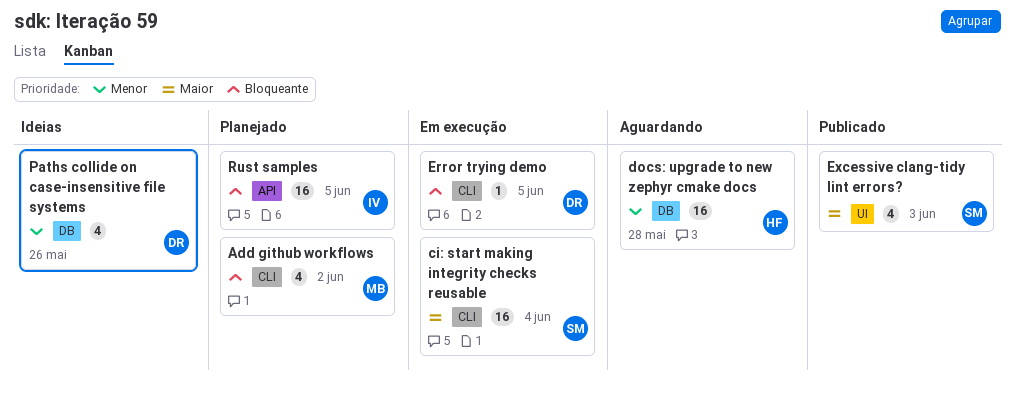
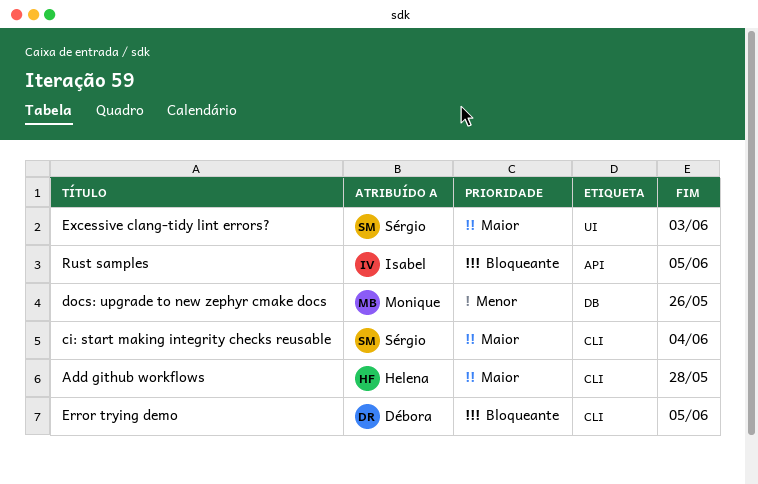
Add github workflows, owner: Monique -> Helena
Add github workflows, priority: Bloqueante -> Maior
Add github workflows, due: Jun 2 -> May 28
docs: upgrade to new zephyr cmake docs, owner: Helena -> Monique
docs: upgrade to new zephyr cmake docs, due: May 28 -> May 26
Paths collide on case-insensitive file systems: present -> none

